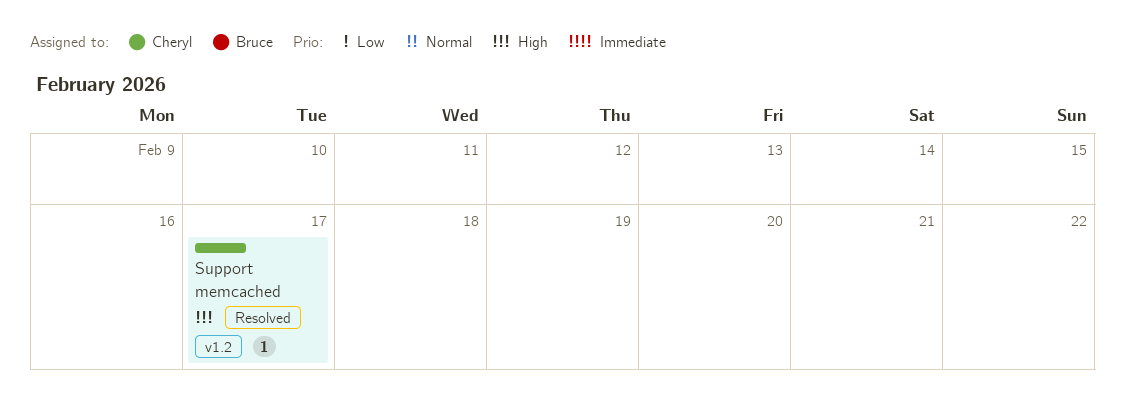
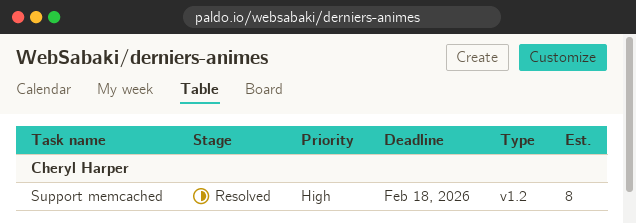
Support memcached, estimate: 1 -> 8
Support memcached, due: Feb 17 -> Feb 18

